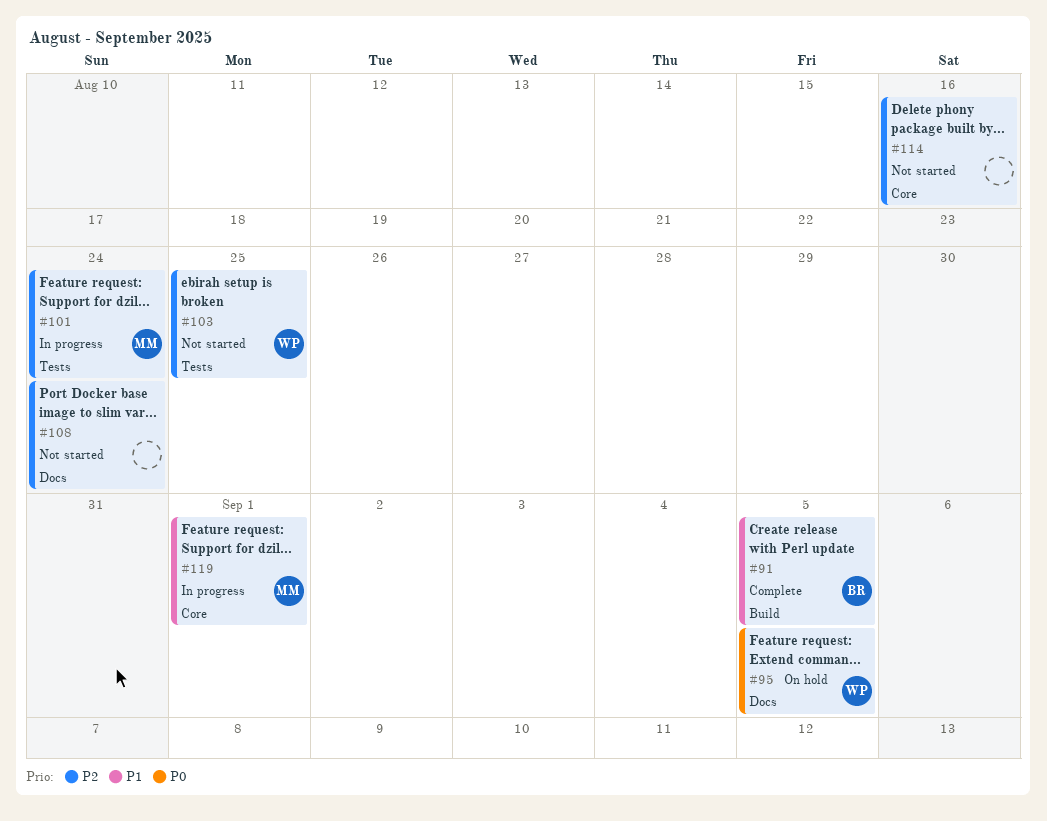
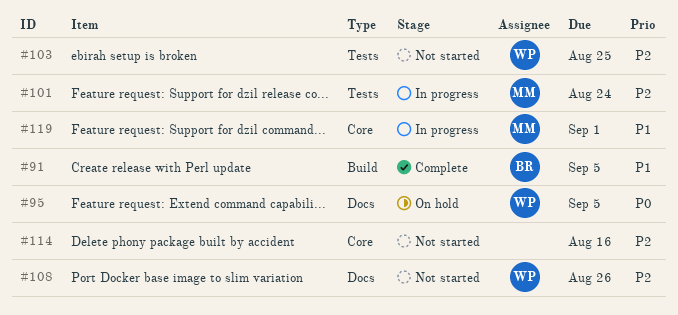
#108, owner: none -> WP
#108, due: Aug 24 -> Aug 26

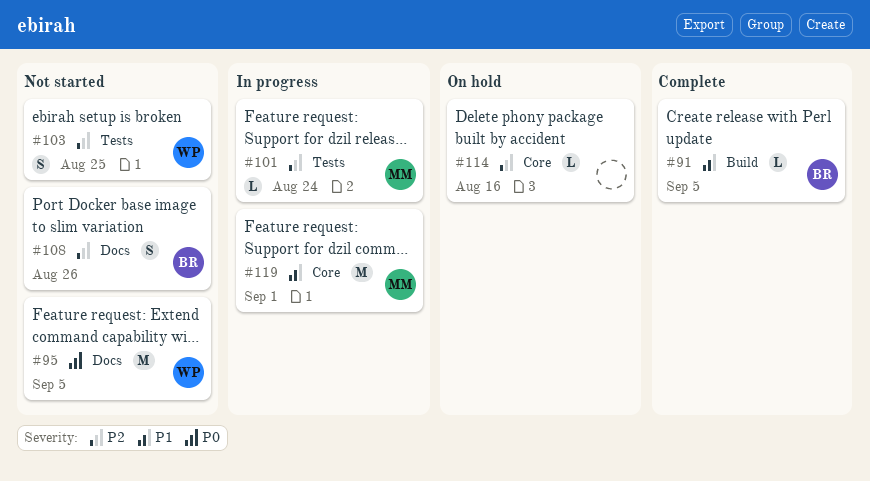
#95, status: On hold -> Not started
#108, owner: WP -> BR
#114, status: Not started -> On hold

